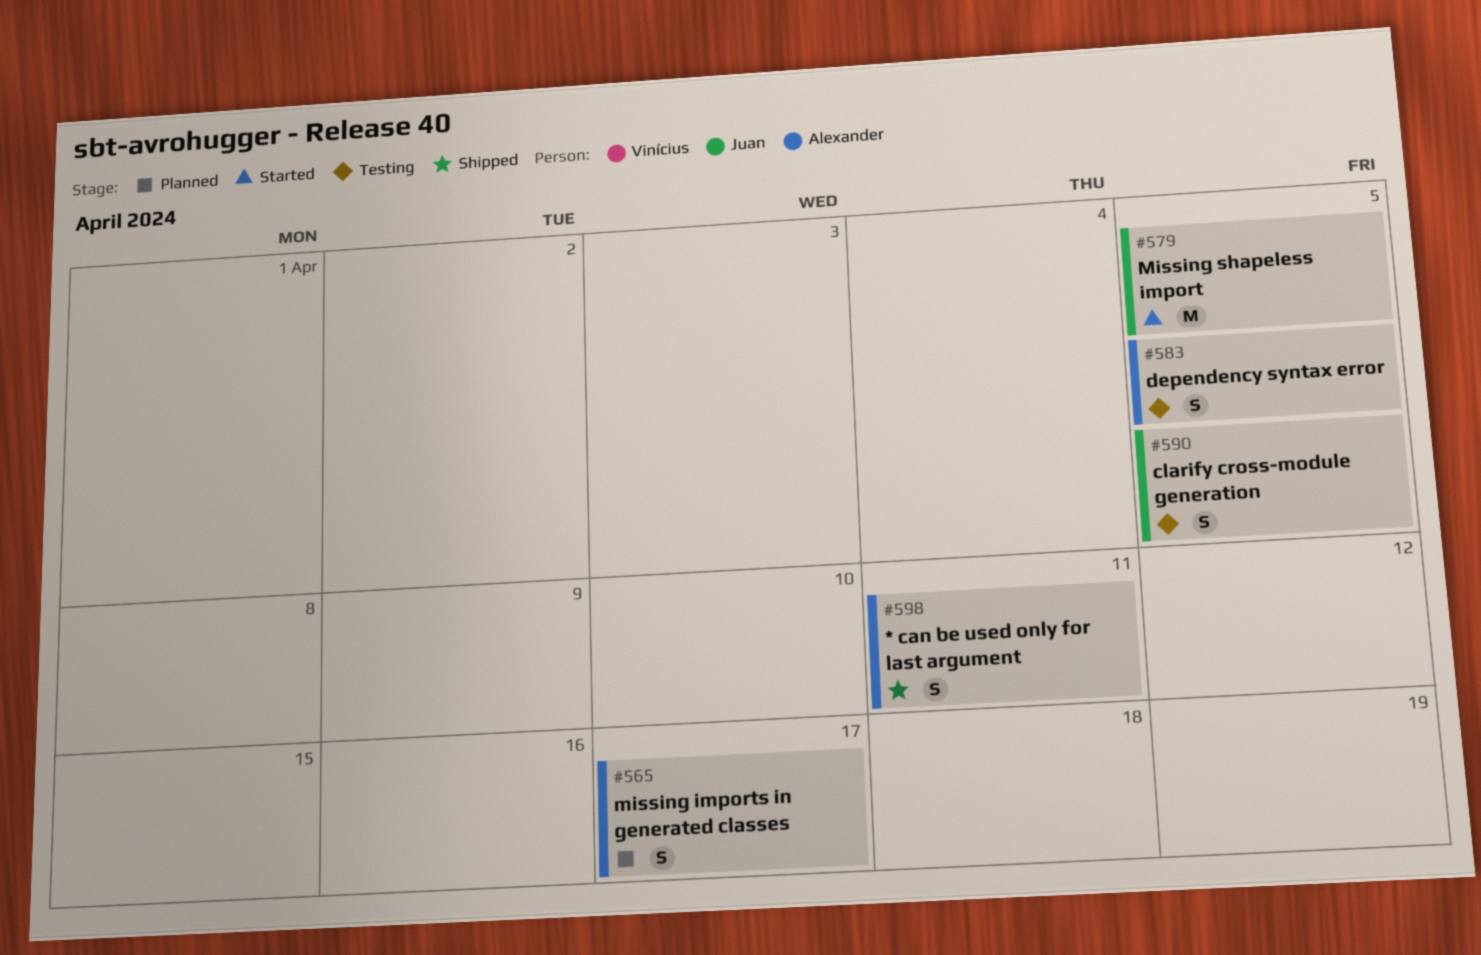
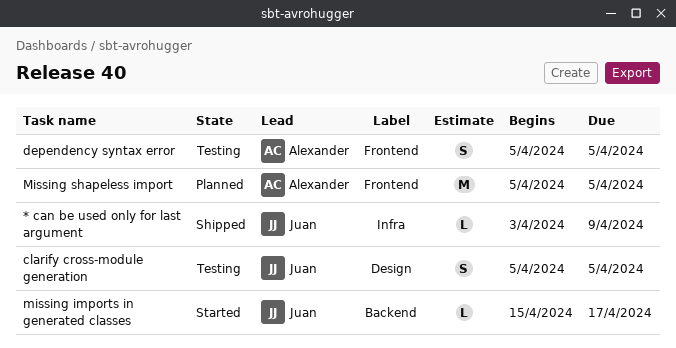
* can be used only for last argument, owner: Alexander -> Juan
* can be used only for last argument, estimate: S -> L
* can be used only for last argument, due: Apr 11 -> Apr 9
missing imports in generated classes, status: Planned -> Started
missing imports in generated classes, owner: Alexander -> Juan
missing imports in generated classes, estimate: S -> L
Missing shapeless import, status: Started -> Planned
Missing shapeless import, owner: Juan -> Alexander

